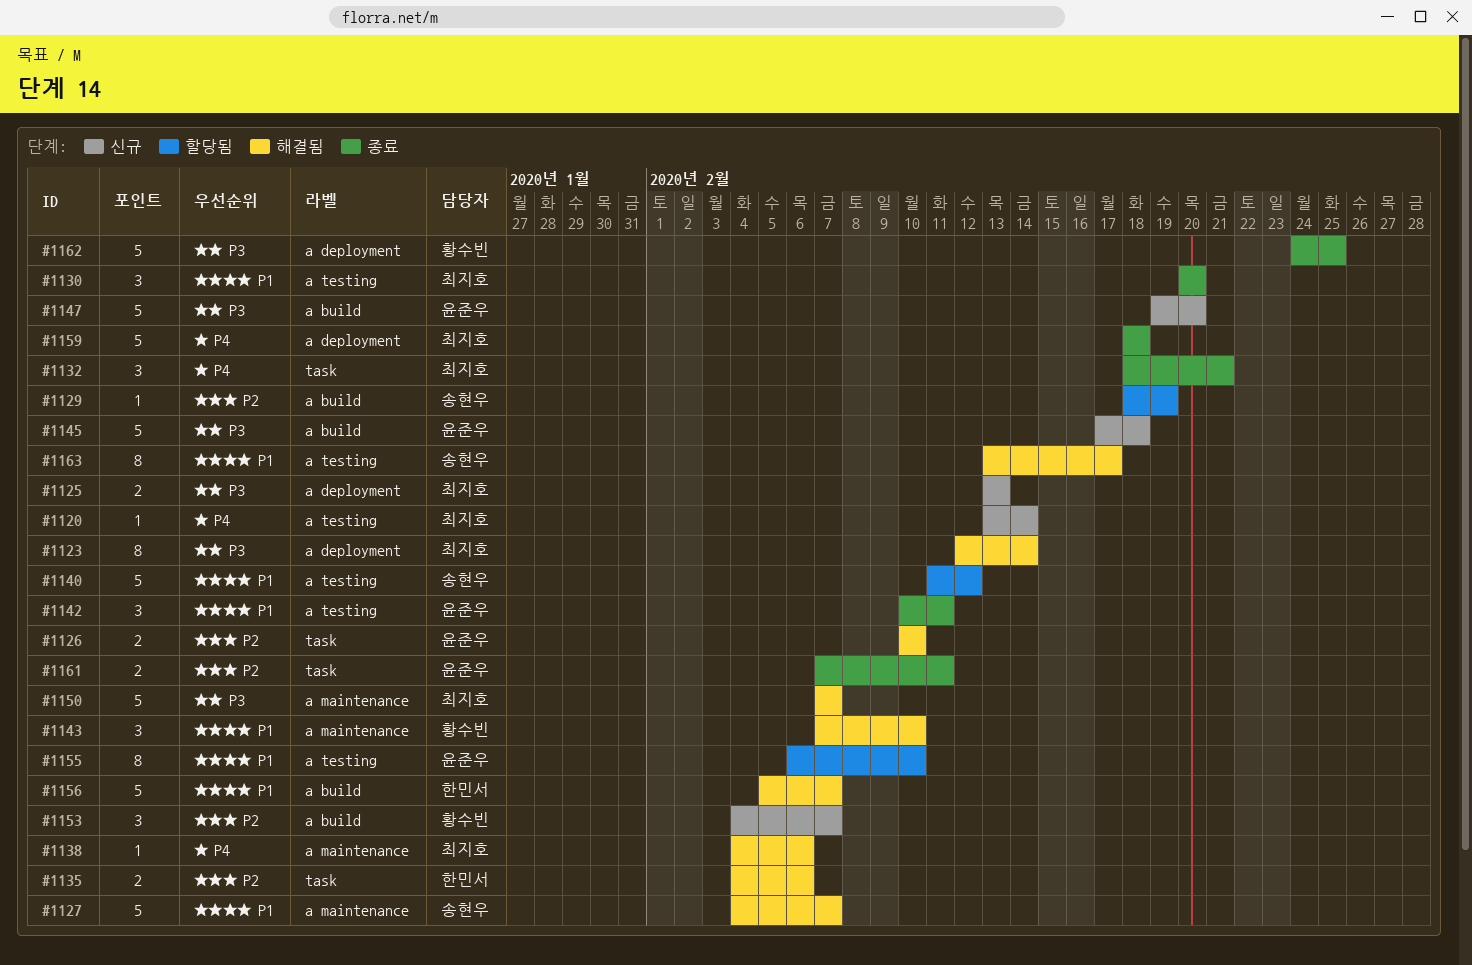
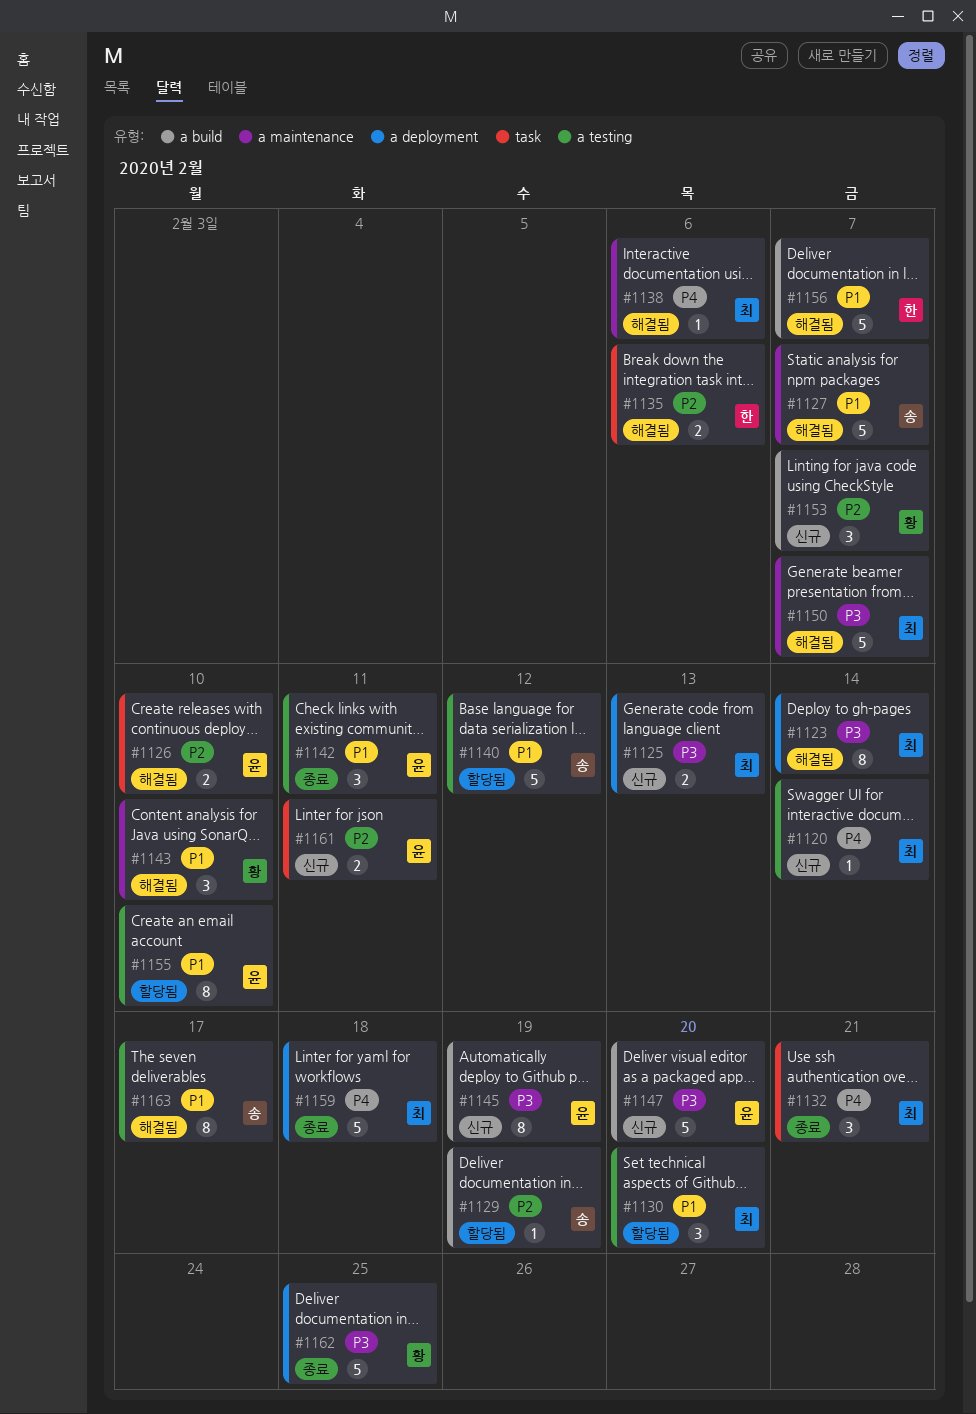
#1130, status: 종료 -> 할당됨
#1145, estimate: 5 -> 8
#1145, due: Feb 18 -> Feb 19
#1161, status: 종료 -> 신규

